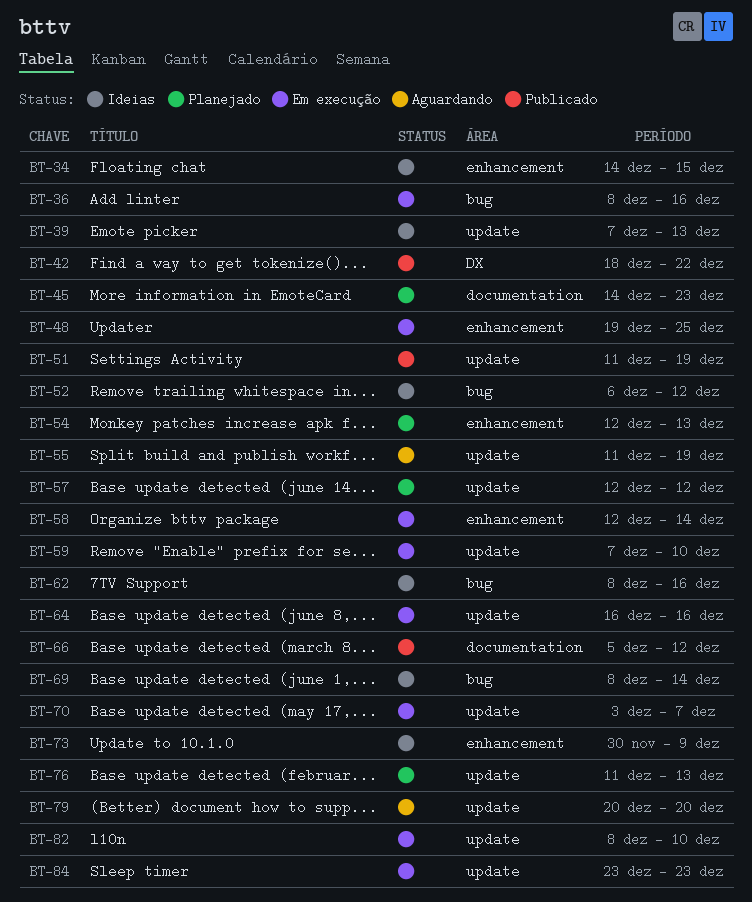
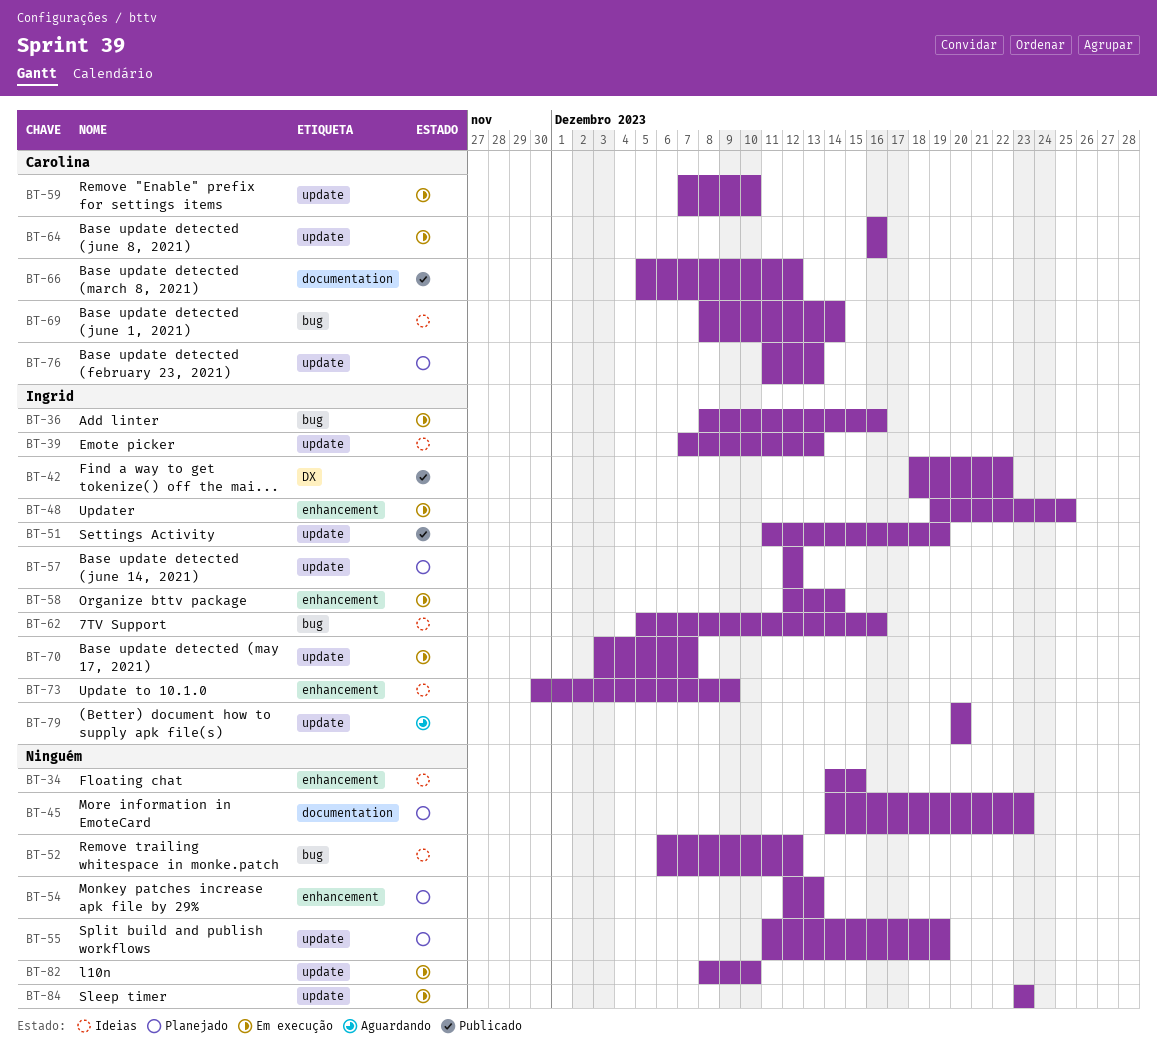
BT-55, status: Aguardando -> Planejado
BT-62, start: Dec 8 -> Dec 5

